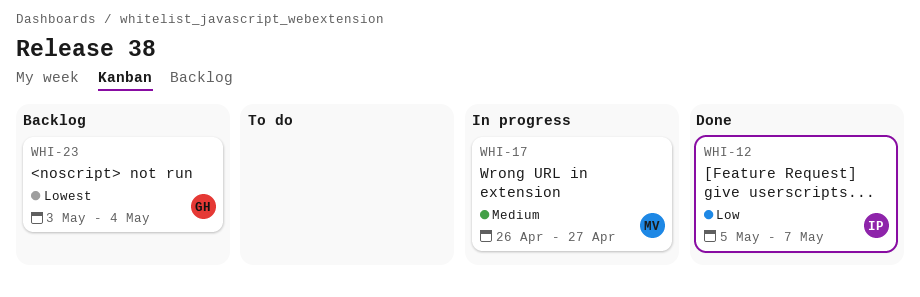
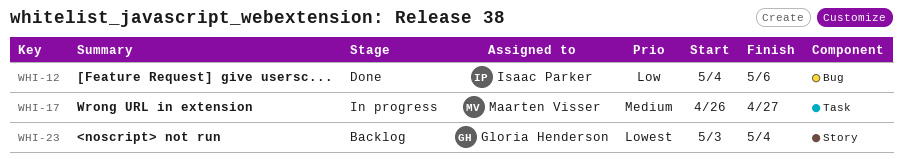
WHI-12, start: May 5 -> May 4
WHI-12, due: May 7 -> May 6

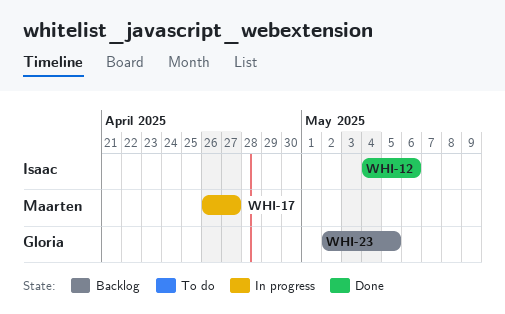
WHI-23, start: May 3 -> May 2
WHI-23, due: May 4 -> May 5

